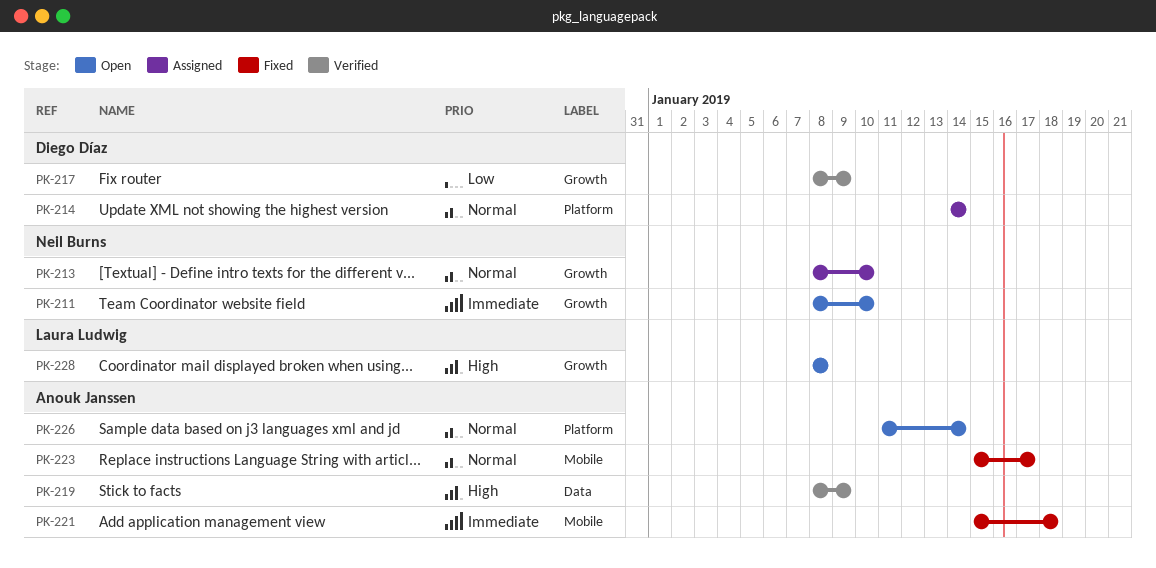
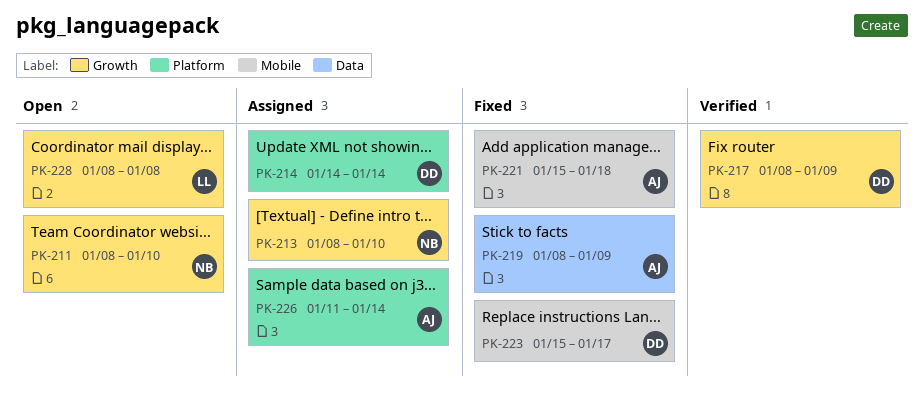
PK-219, status: Verified -> Fixed
PK-223, owner: Anouk Janssen -> Diego Díaz
PK-226, status: Open -> Assigned

